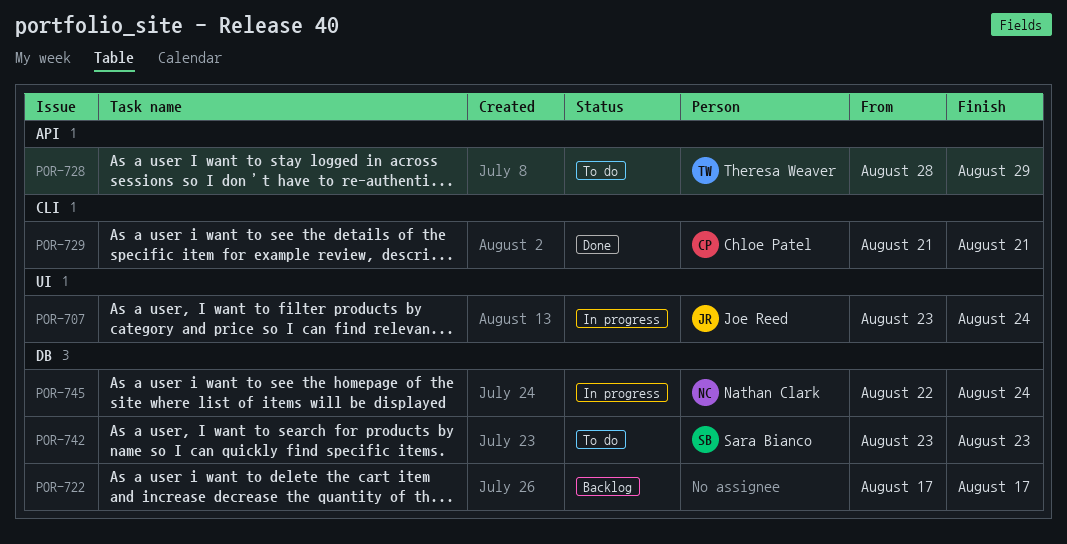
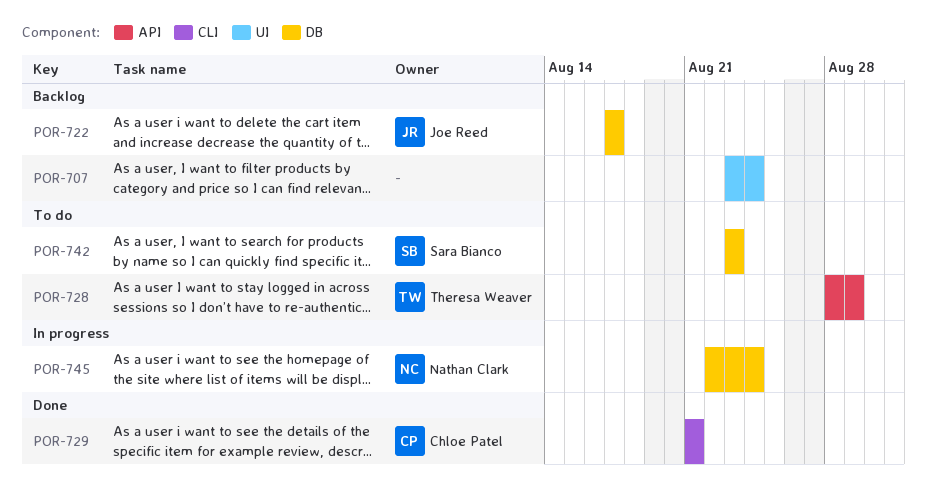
POR-707, status: In progress -> Backlog
POR-707, owner: Joe Reed -> none
POR-722, owner: none -> Joe Reed

